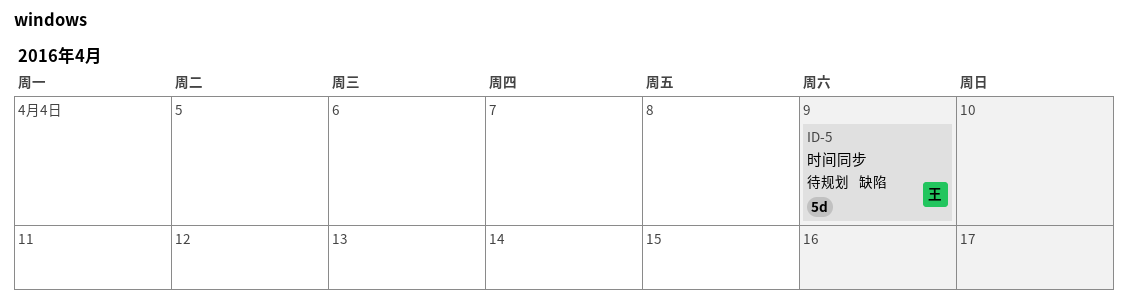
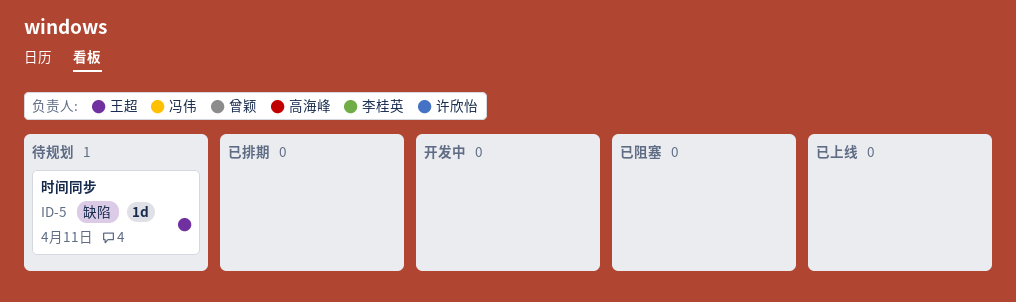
ID-5, estimate: 5d -> 1d
ID-5, due: Apr 9 -> Apr 11

